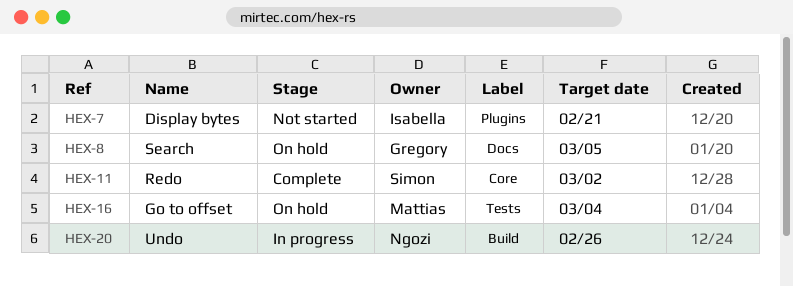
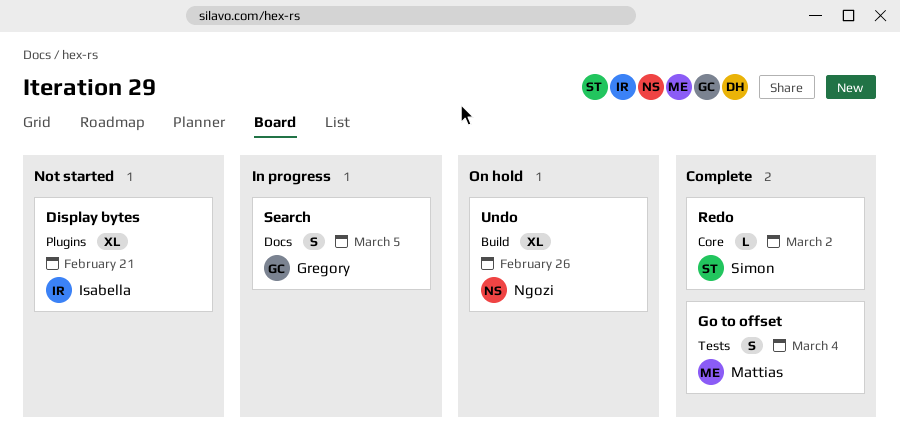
Go to offset, status: On hold -> Complete
Search, status: On hold -> In progress
Undo, status: In progress -> On hold

